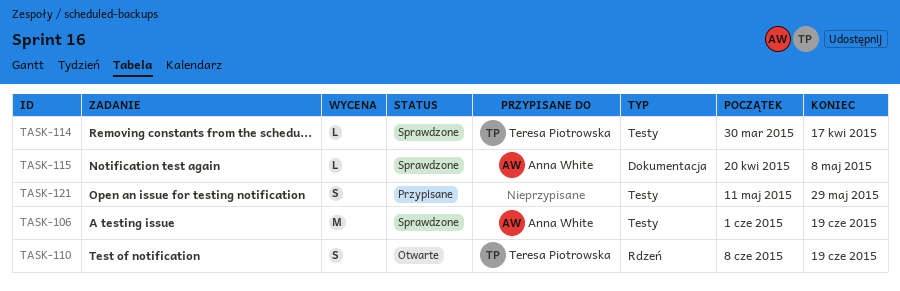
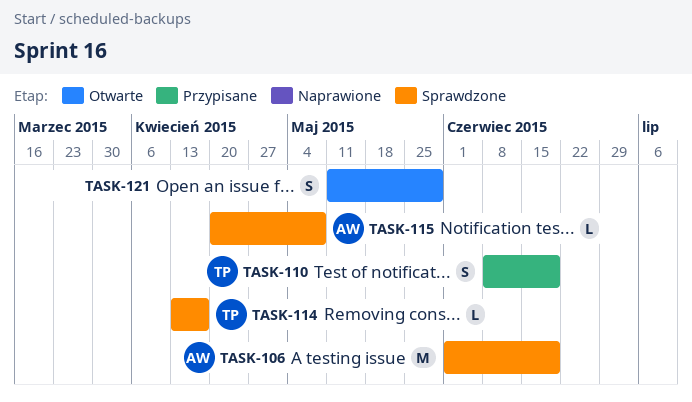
TASK-110, status: Otwarte -> Przypisane
TASK-114, start: Mar 30 -> Apr 13
TASK-121, status: Przypisane -> Otwarte

